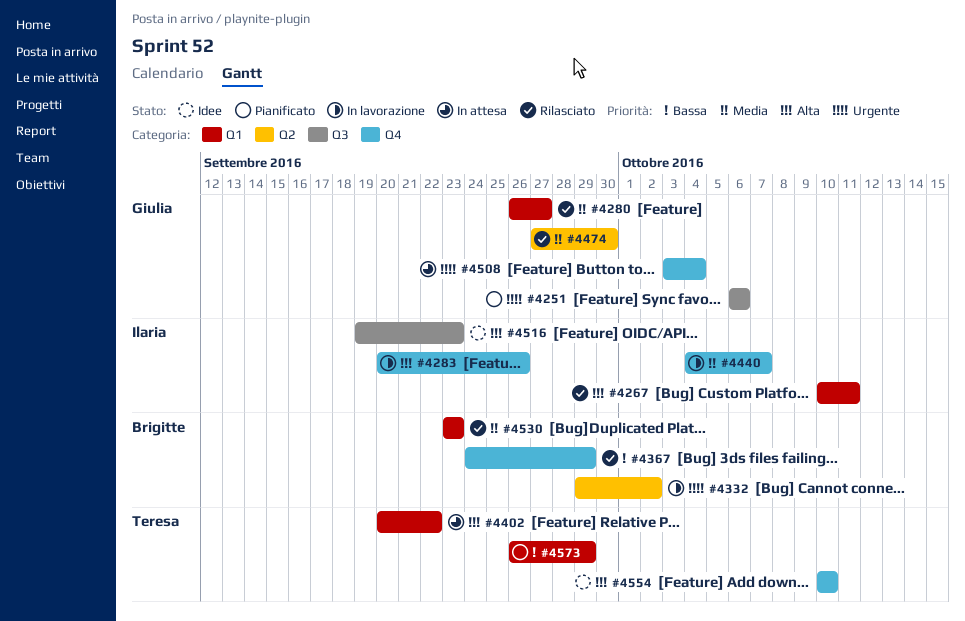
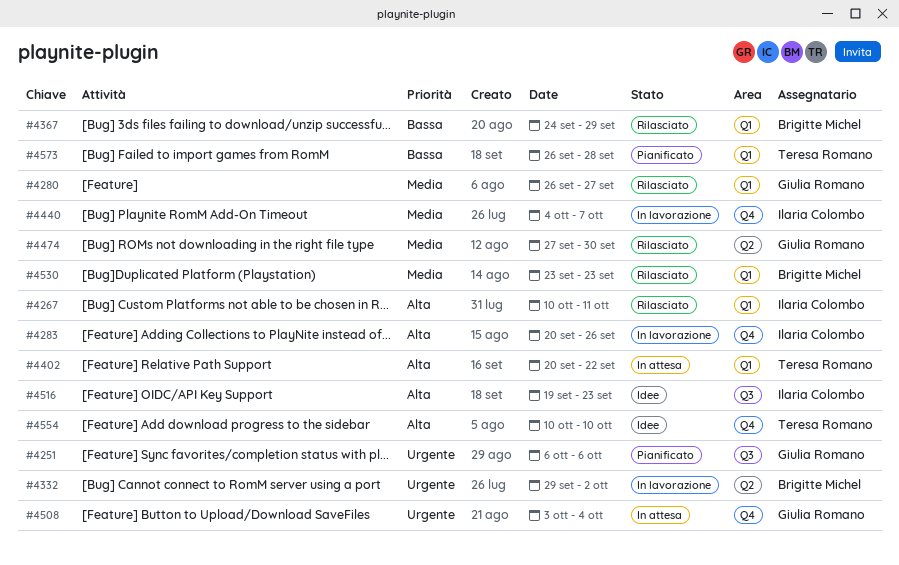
#4367, label: Q4 -> Q1
#4573, due: Sep 29 -> Sep 28

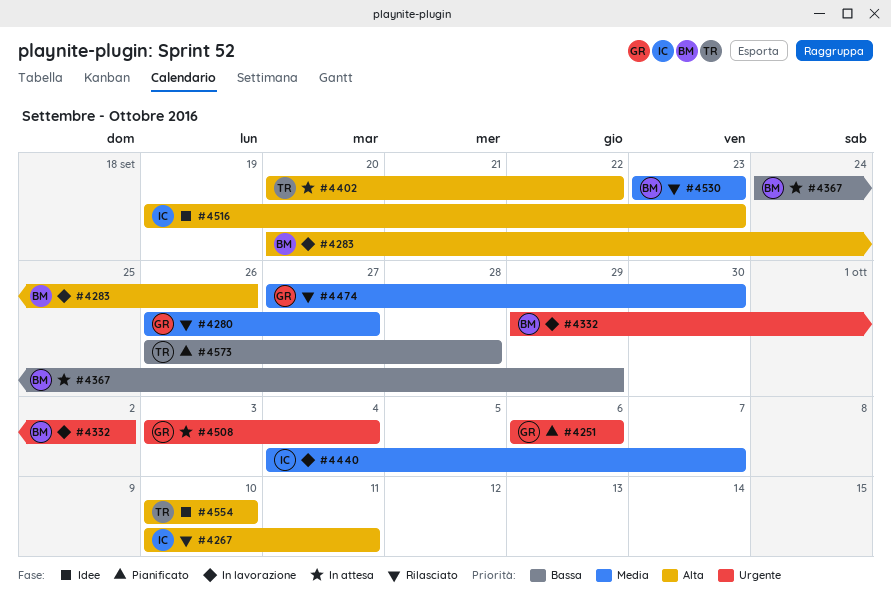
#4283, owner: Ilaria Colombo -> Brigitte Michel
#4367, status: Rilasciato -> In attesa

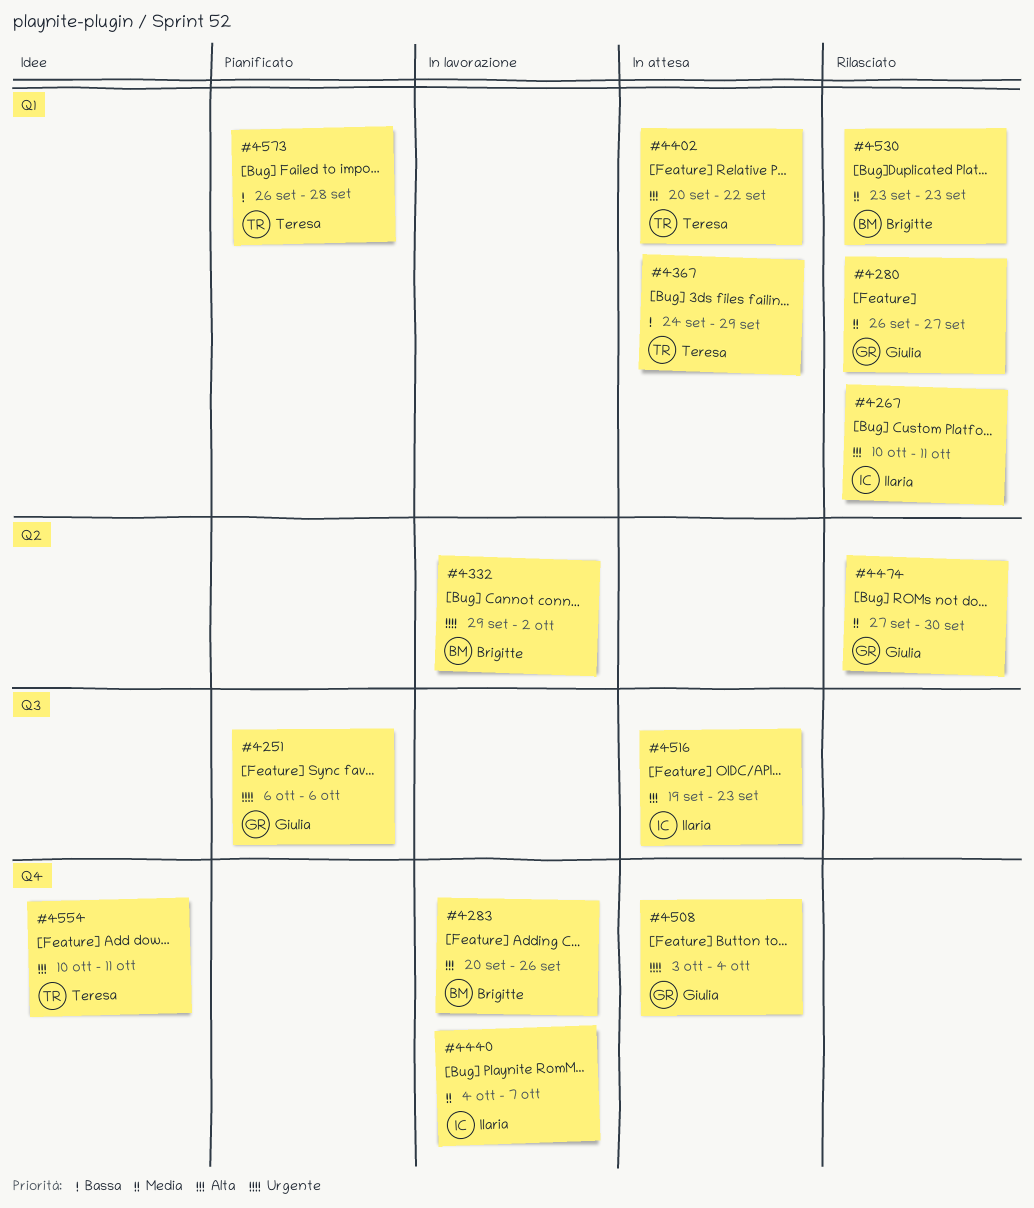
#4367, owner: Brigitte -> Teresa
#4516, status: Idee -> In attesa
#4554, due: Oct 10 -> Oct 11

